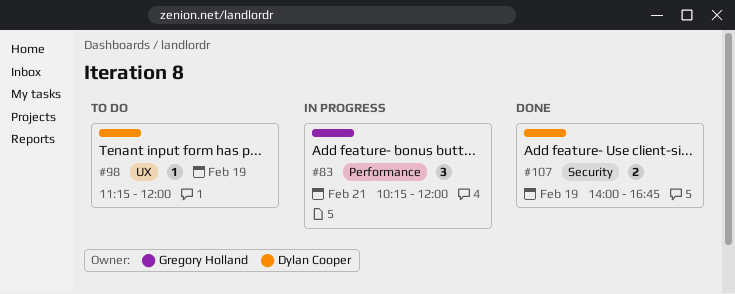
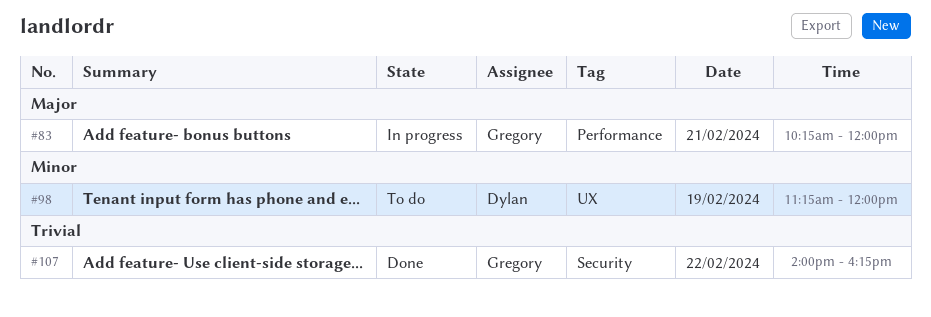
#107, owner: Dylan Cooper -> Gregory Holland
#107, day: Feb 19 -> Feb 22
#107, ends: 16:45 -> 16:15

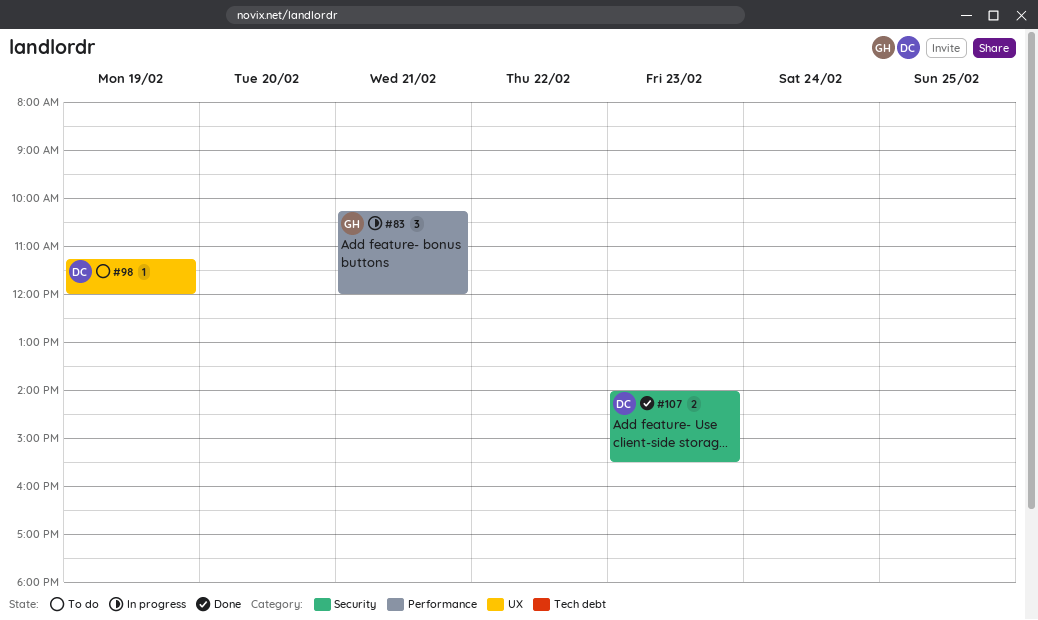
#107, owner: Gregory -> Dylan
#107, day: Feb 22 -> Feb 23
#107, ends: 16:15 -> 15:30

